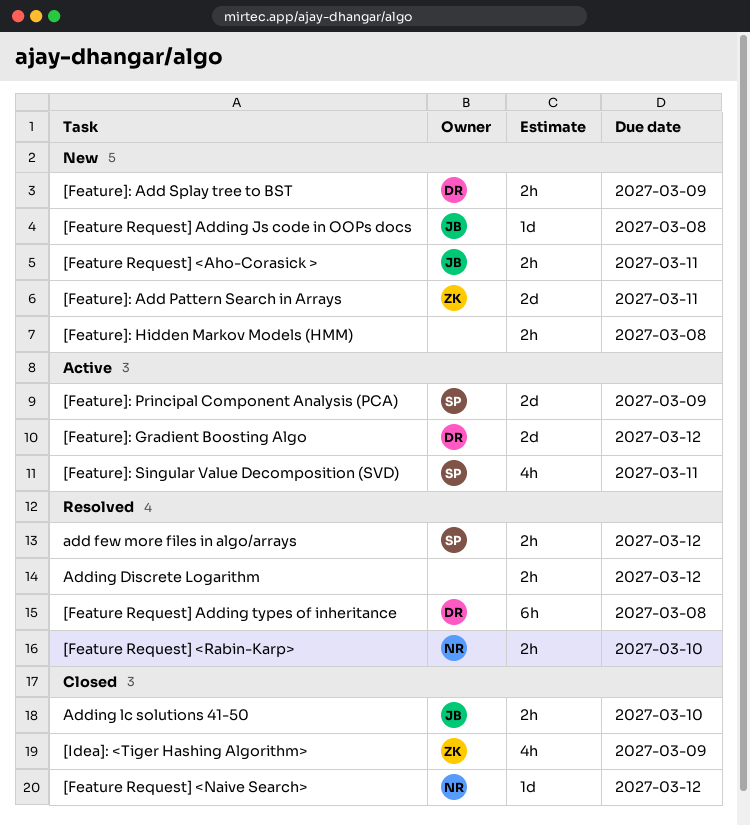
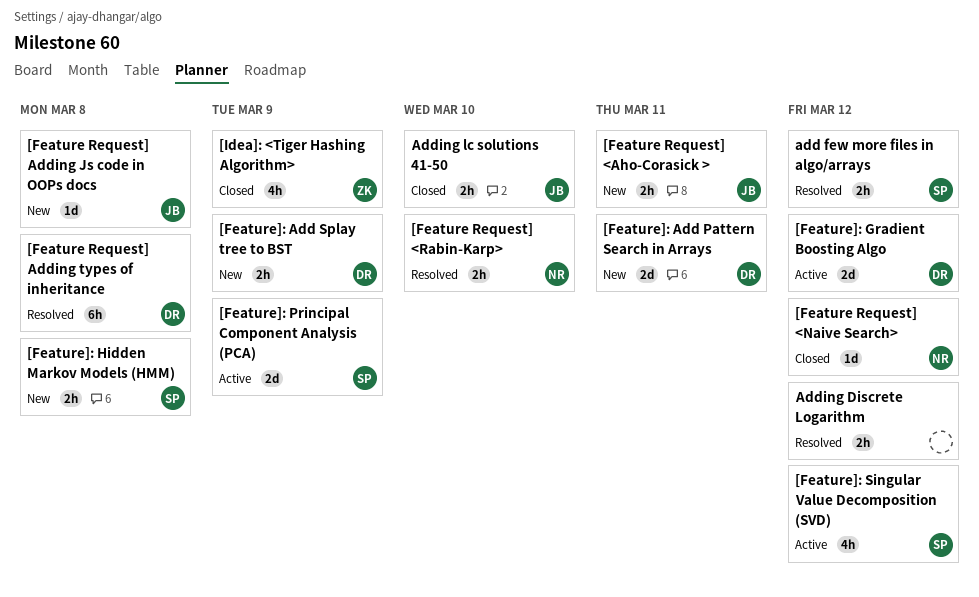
[Feature]: Add Pattern Search in Arrays, owner: ZK -> DR
[Feature]: Hidden Markov Models (HMM), owner: none -> SP
[Feature]: Singular Value Decomposition (SVD), due: Mar 11 -> Mar 12

